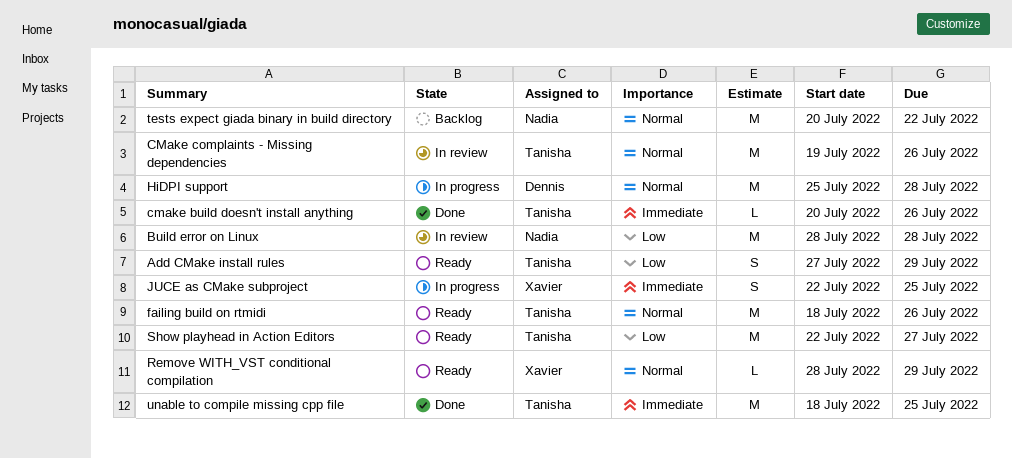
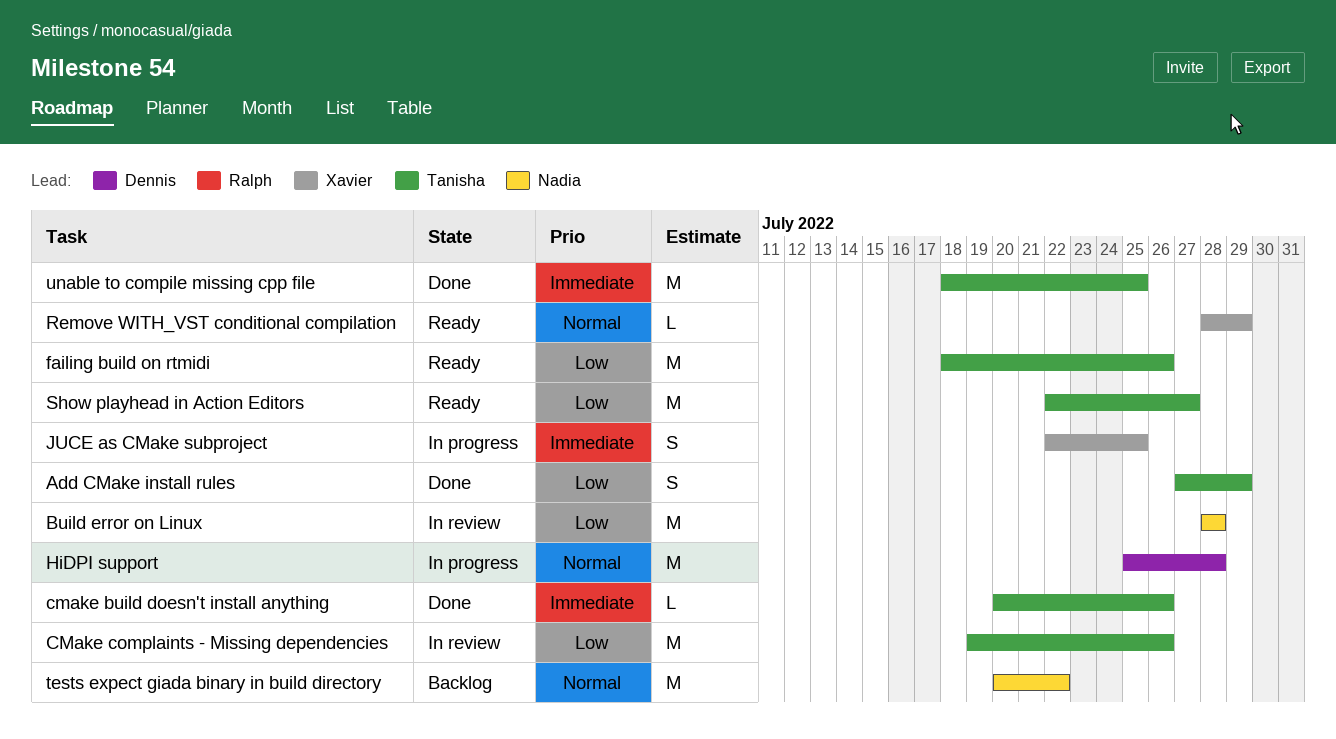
Add CMake install rules, status: Ready -> Done
CMake complaints - Missing dependencies, priority: Normal -> Low
failing build on rtmidi, priority: Normal -> Low

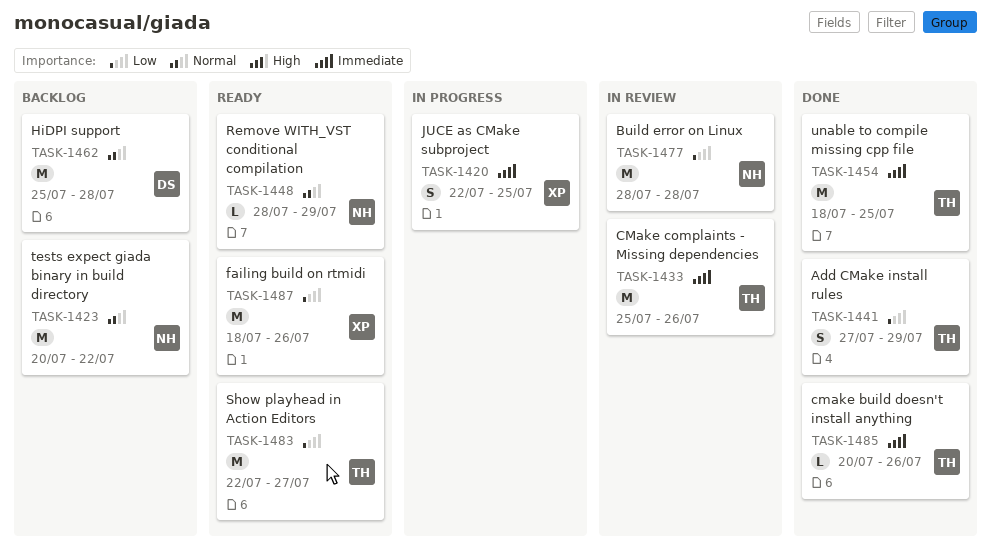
CMake complaints - Missing dependencies, priority: Low -> Immediate
CMake complaints - Missing dependencies, start: Jul 19 -> Jul 25
failing build on rtmidi, owner: Tanisha -> Xavier
HiDPI support, status: In progress -> Backlog
Remove WITH_VST conditional compilation, owner: Xavier -> Nadia

